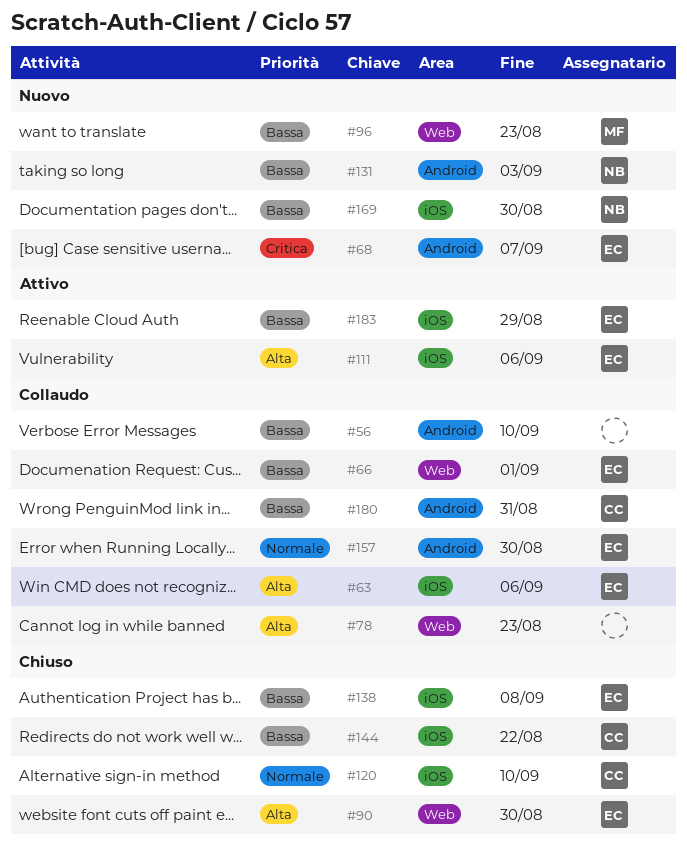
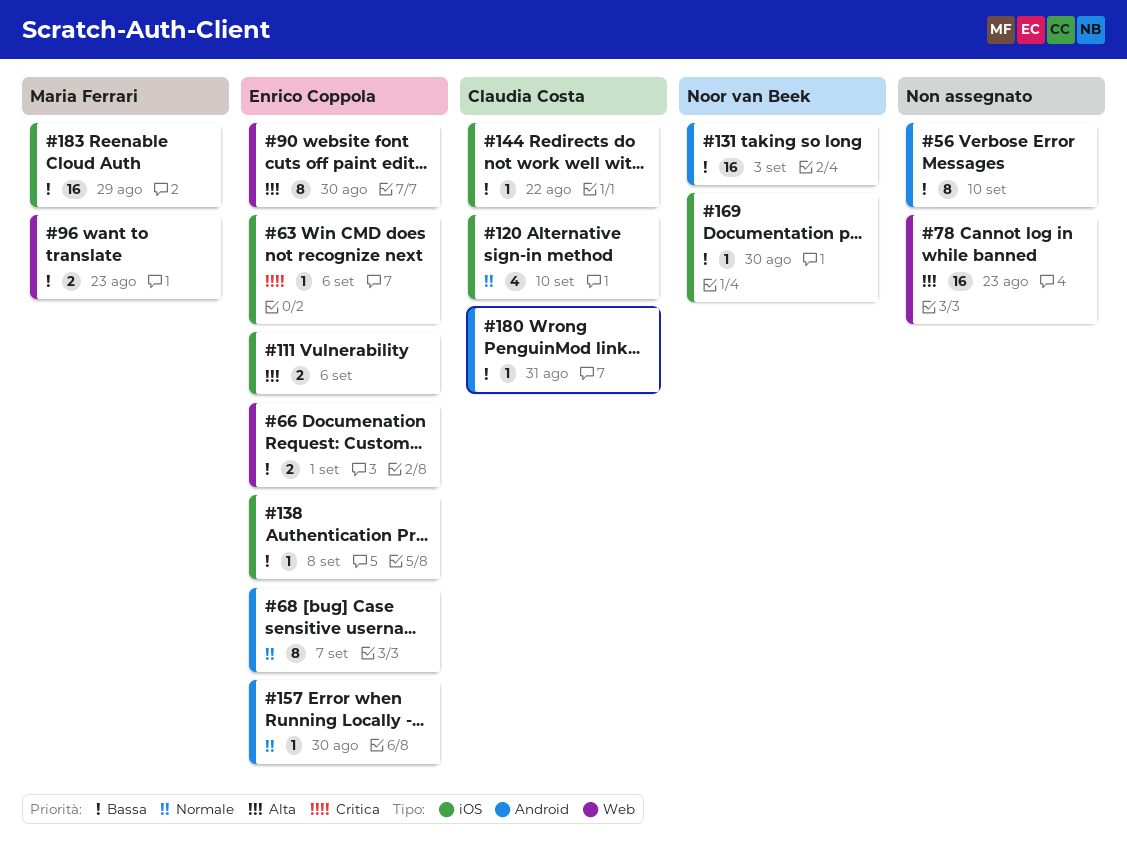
#63, priority: Alta -> Critica
#68, priority: Critica -> Normale
#183, owner: Enrico Coppola -> Maria Ferrari

